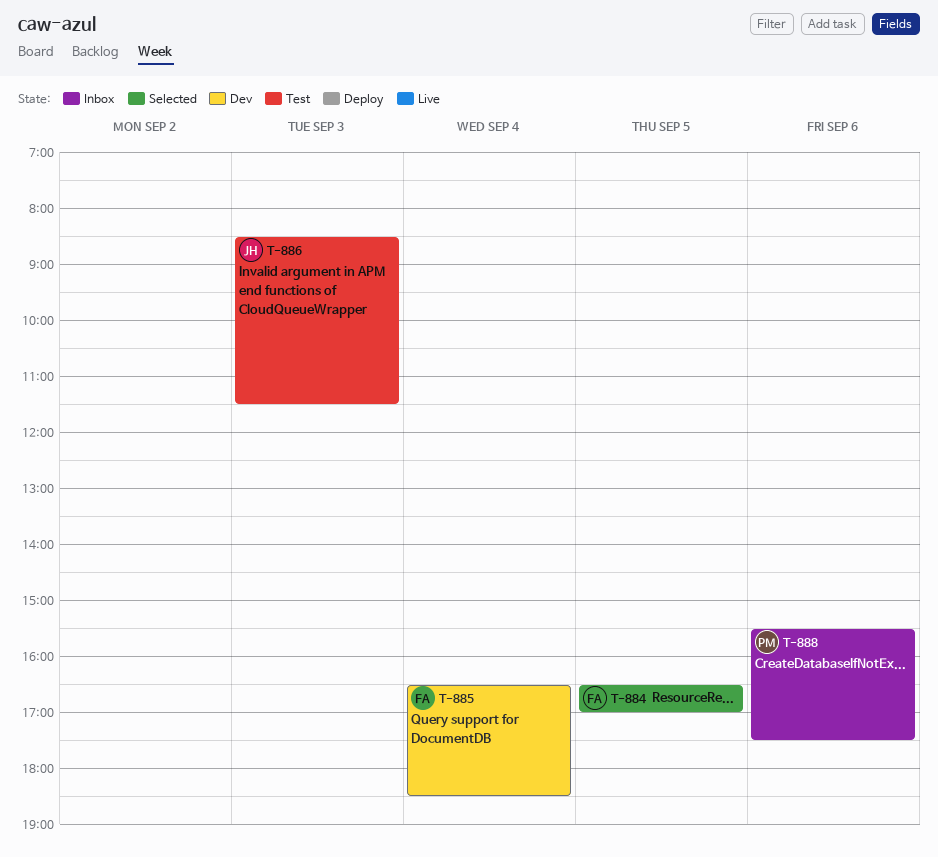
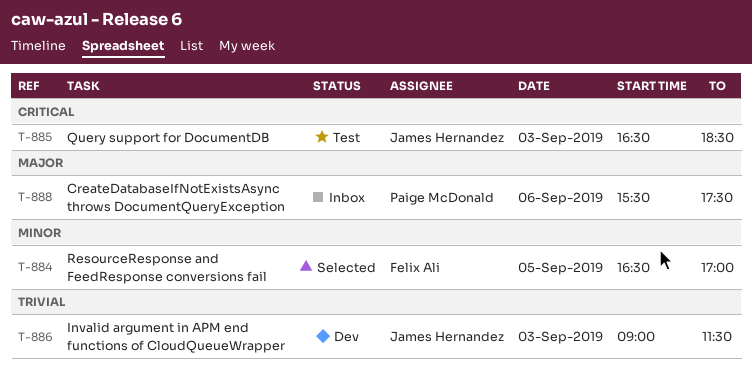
T-885, status: Dev -> Test
T-885, owner: Felix Ali -> James Hernandez
T-885, day: Sep 4 -> Sep 3
T-886, status: Test -> Dev
T-886, begins: 08:30 -> 09:00

